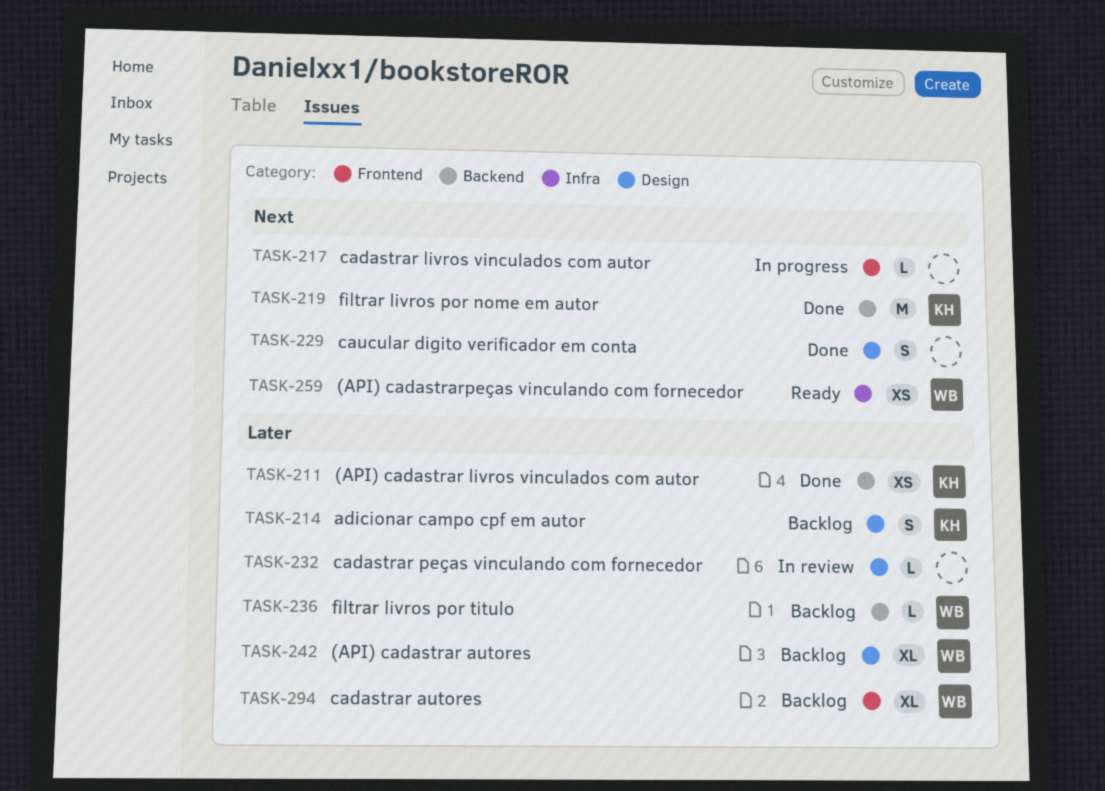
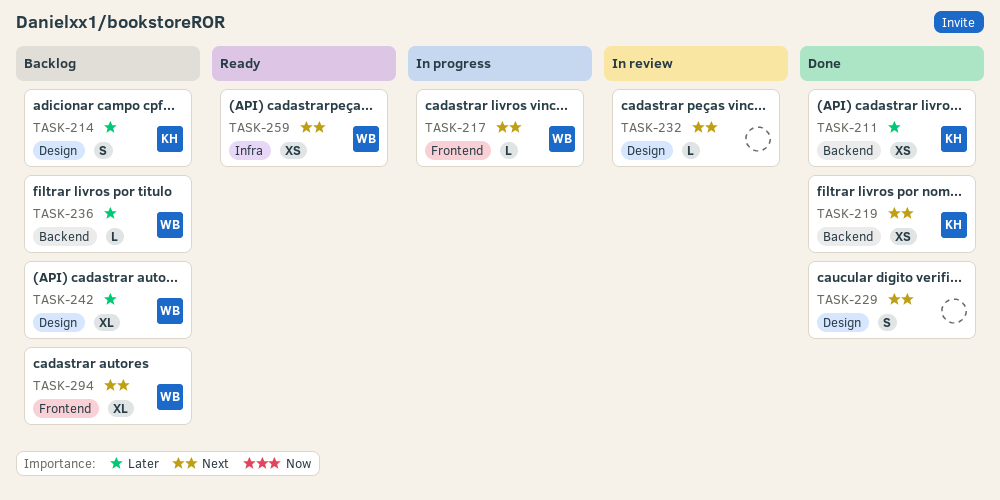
TASK-217, owner: none -> WB
TASK-219, estimate: M -> XS
TASK-232, priority: Later -> Next
TASK-294, priority: Later -> Next

